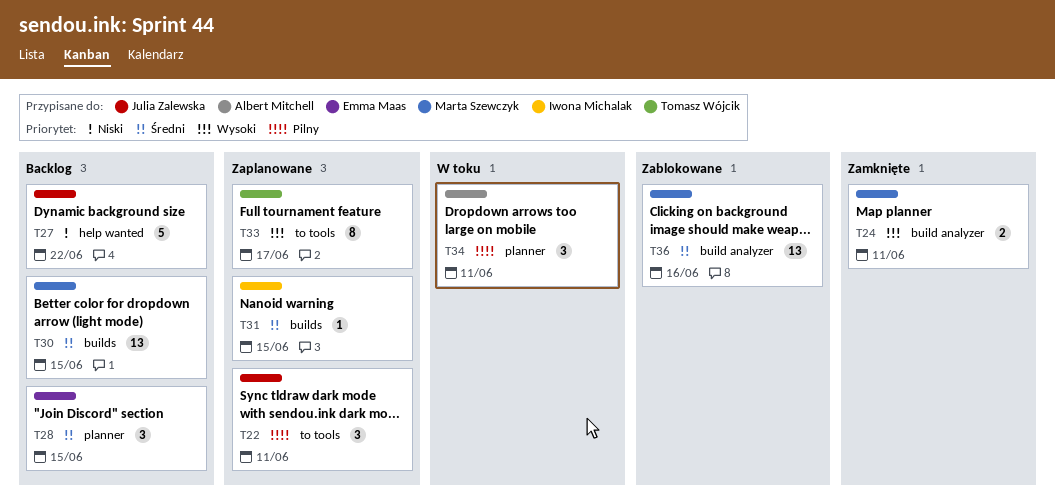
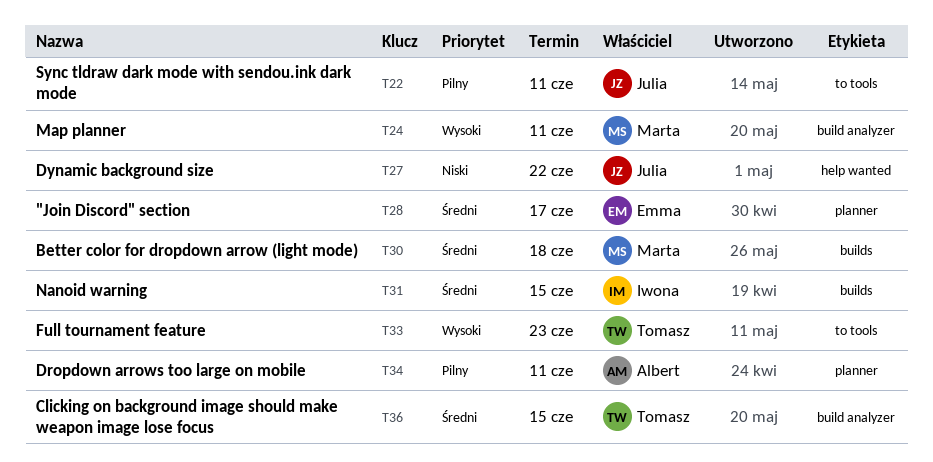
T28, due: Jun 15 -> Jun 17
T30, due: Jun 15 -> Jun 18
T33, due: Jun 17 -> Jun 23
T36, owner: Marta Szewczyk -> Tomasz Wójcik
T36, due: Jun 16 -> Jun 15

